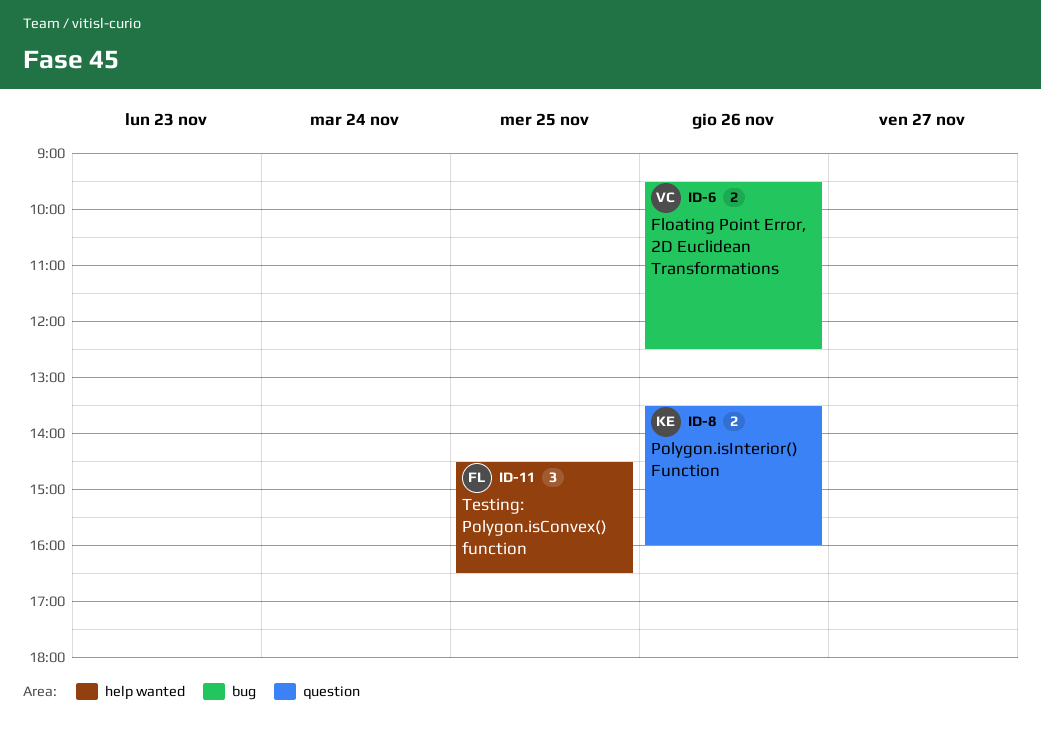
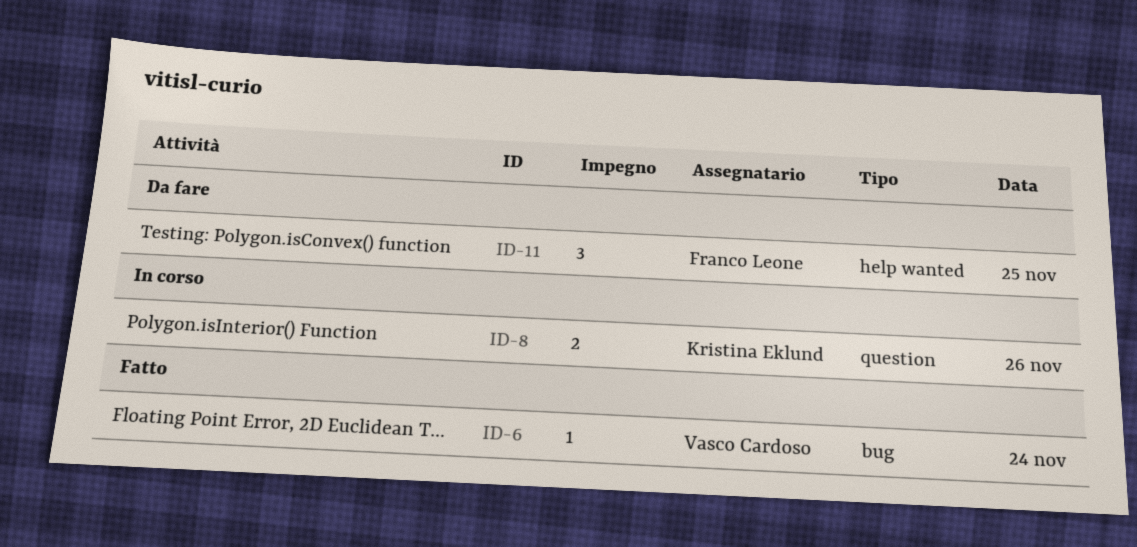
ID-6, estimate: 2 -> 1
ID-6, day: Nov 26 -> Nov 24

